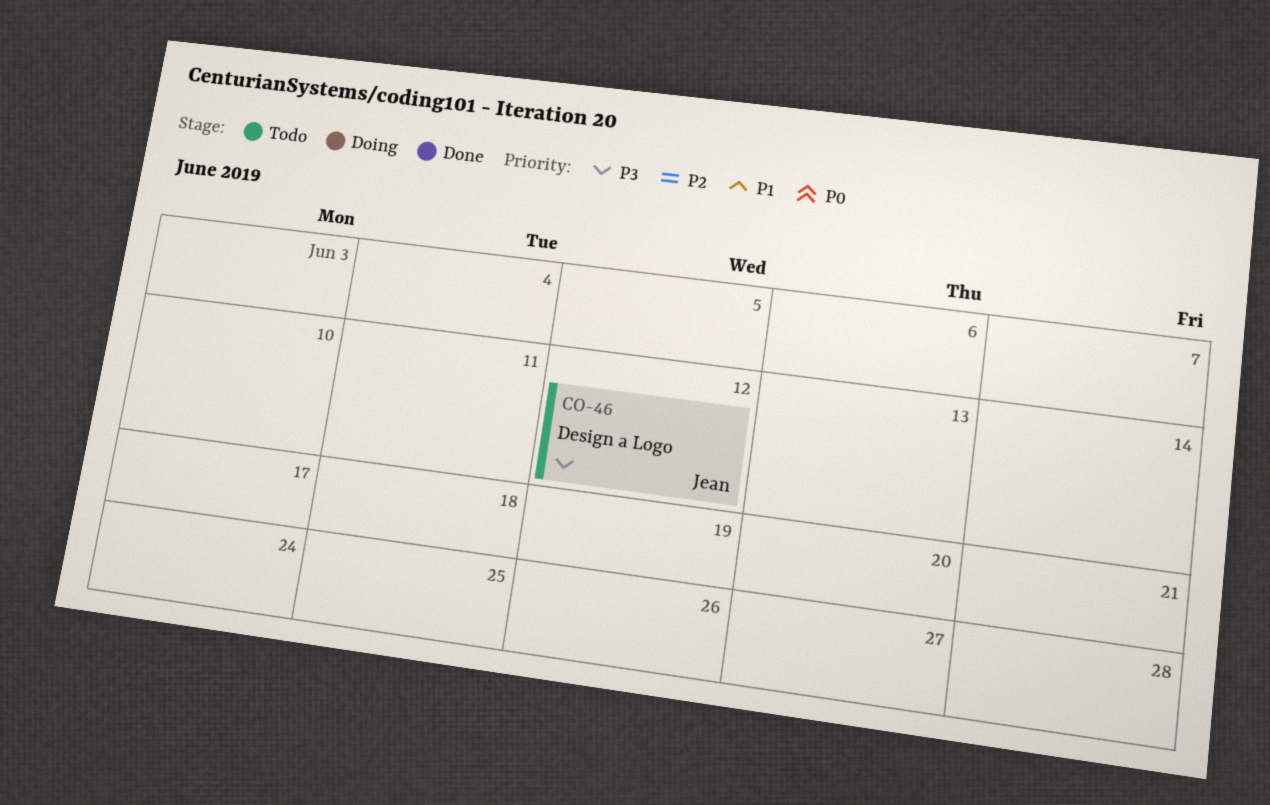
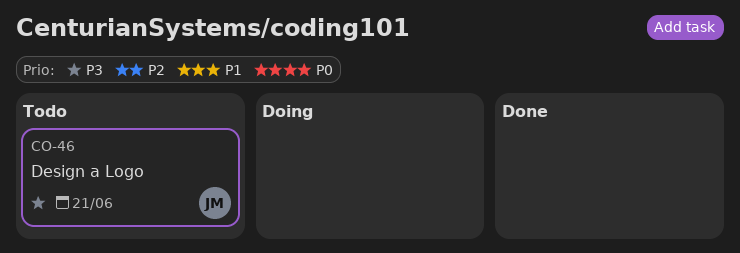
CO-46, due: Jun 12 -> Jun 21

